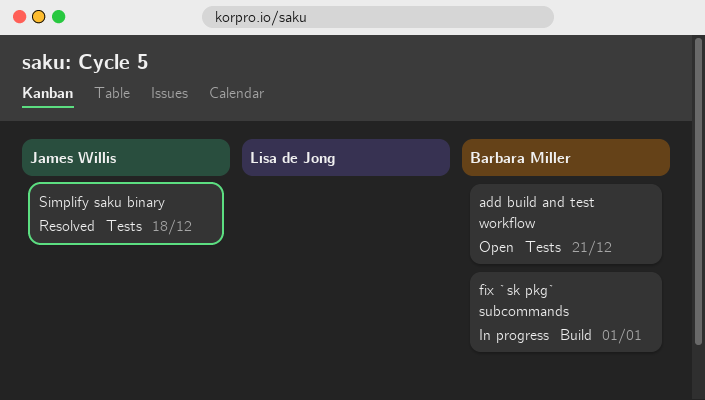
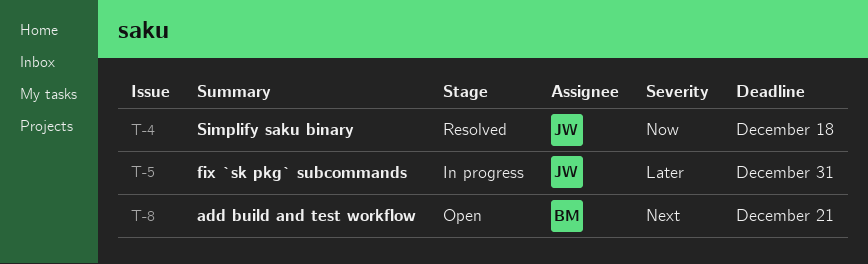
fix `sk pkg` subcommands, owner: Barbara Miller -> James Willis
fix `sk pkg` subcommands, due: Jan 1 -> Dec 31

